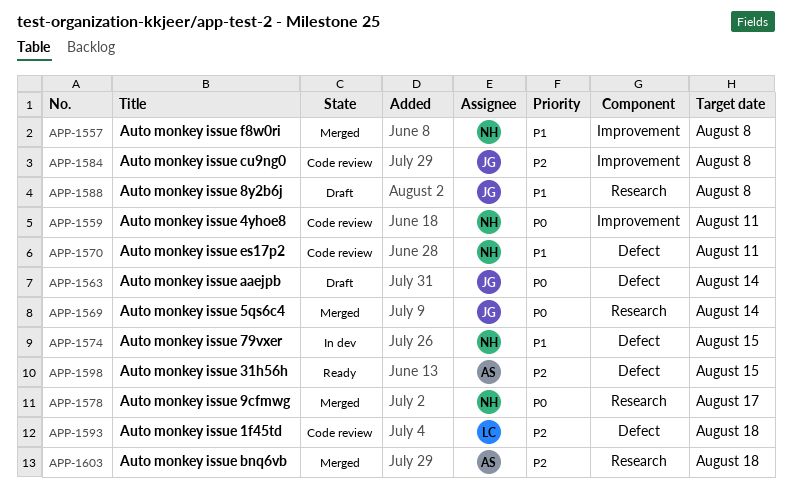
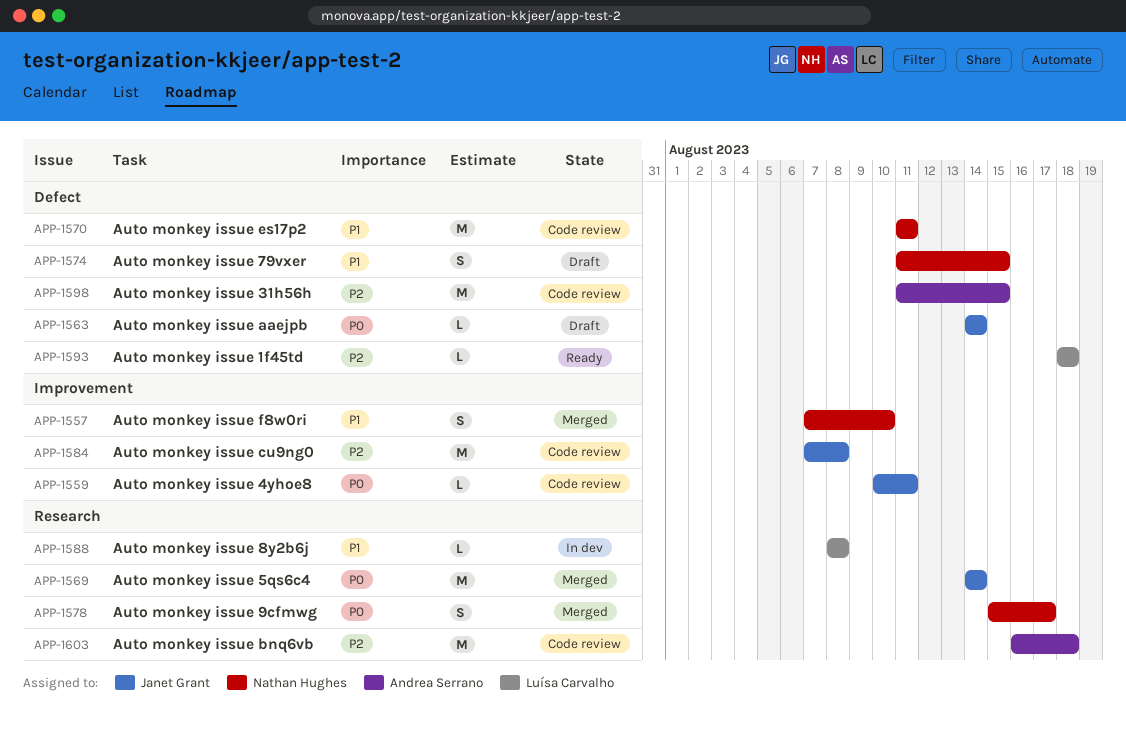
APP-1557, due: Aug 8 -> Aug 10
APP-1559, owner: Nathan Hughes -> Janet Grant
APP-1574, status: In dev -> Draft
APP-1588, status: Draft -> In dev
APP-1588, owner: Janet Grant -> Luísa Carvalho
APP-1593, status: Code review -> Ready
APP-1598, status: Ready -> Code review
APP-1603, status: Merged -> Code review

